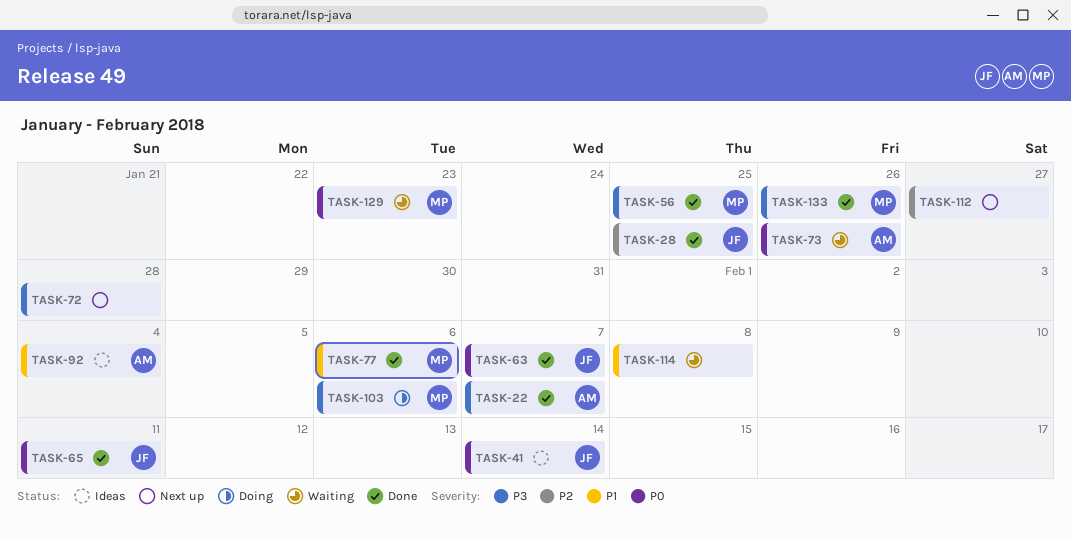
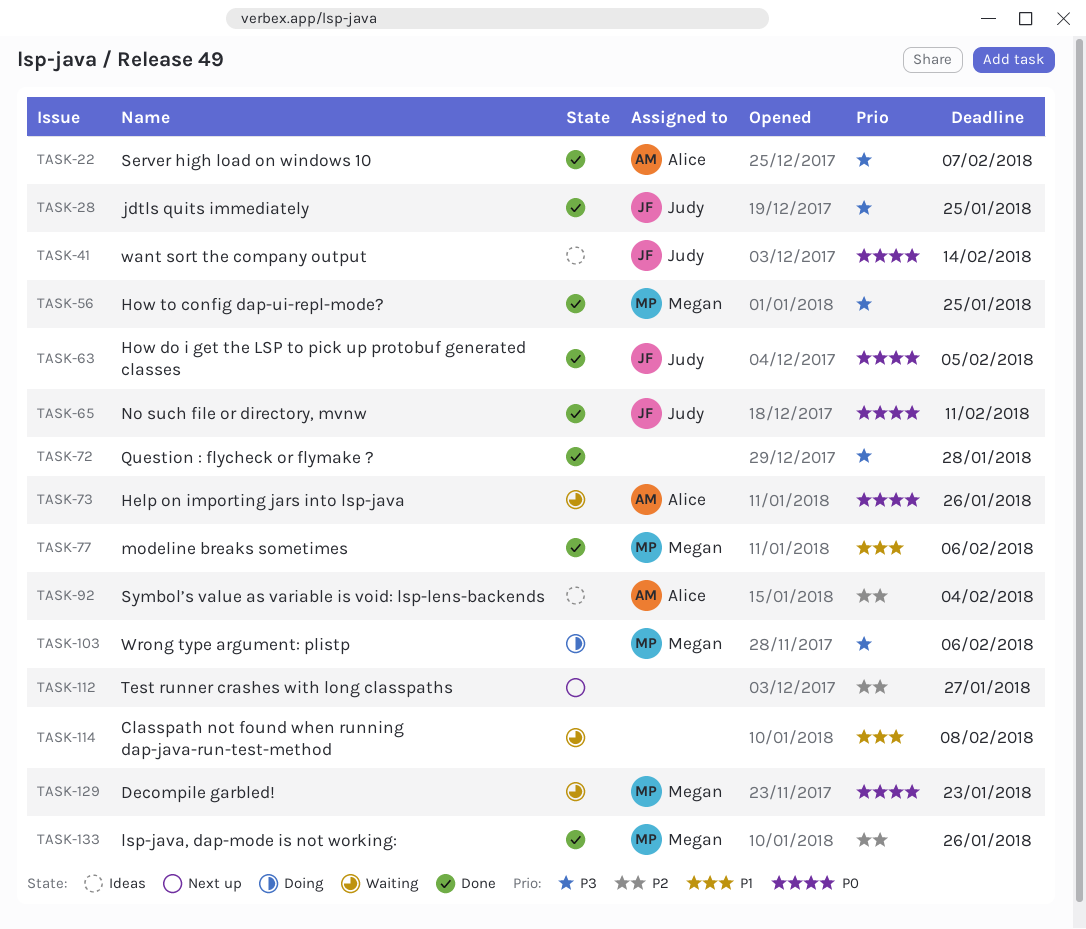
TASK-28, priority: P2 -> P3
TASK-63, due: Feb 7 -> Feb 5
TASK-72, status: Next up -> Done
TASK-92, priority: P1 -> P2
TASK-133, priority: P3 -> P2

